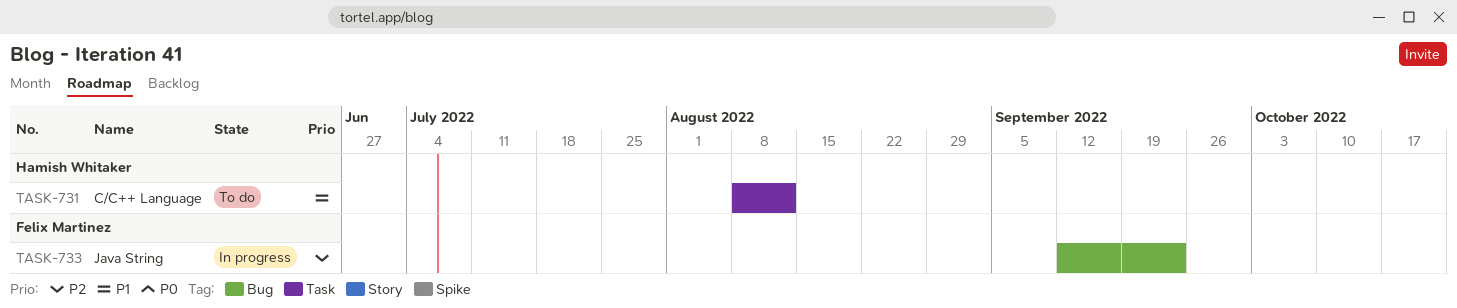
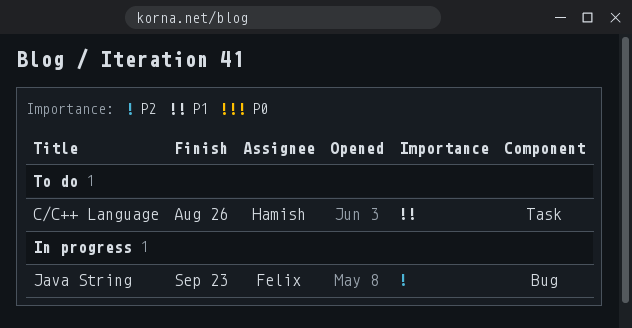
C/C++ Language, due: Aug 12 -> Aug 26

